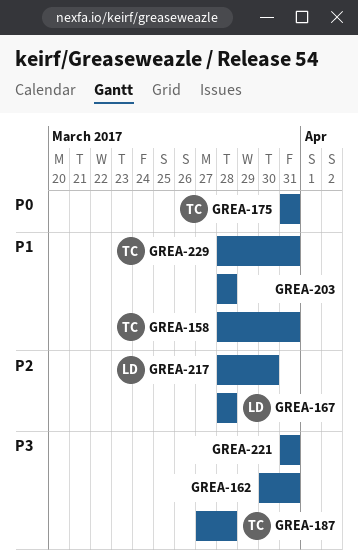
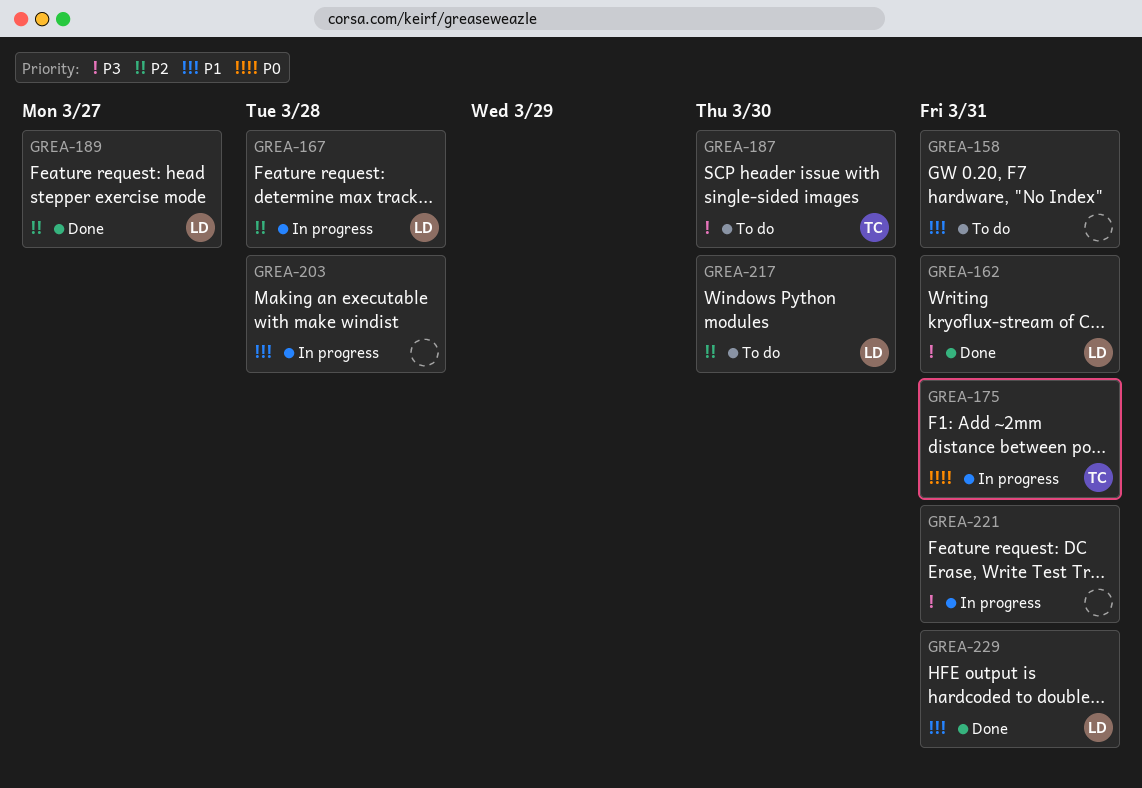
GREA-158, owner: TC -> none
GREA-162, owner: none -> LD
GREA-187, due: Mar 28 -> Mar 30
GREA-189: none -> present
GREA-229, owner: TC -> LD

